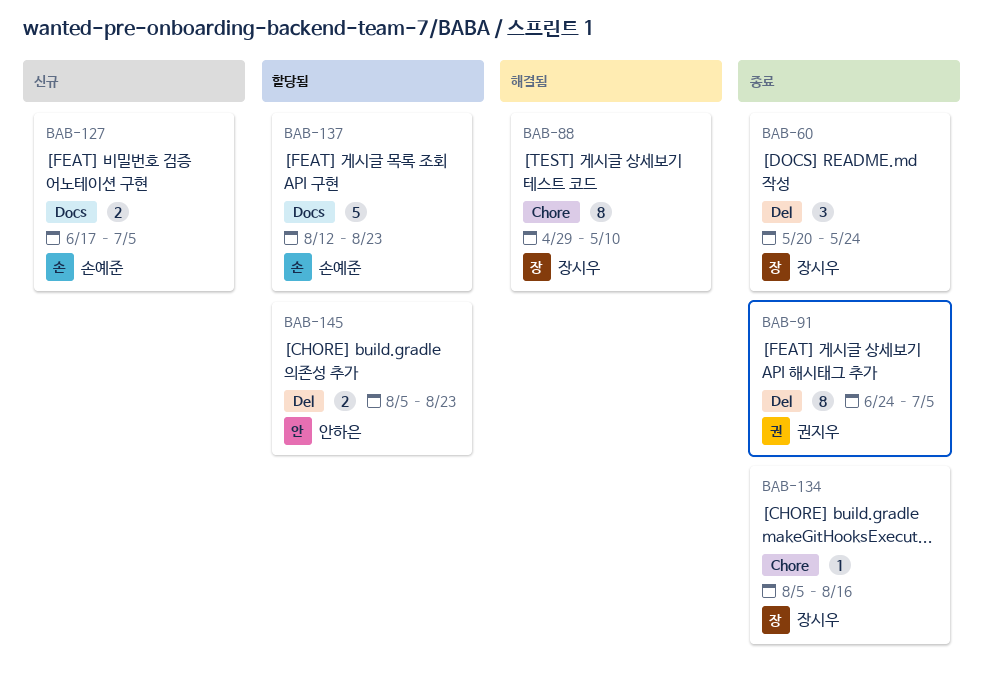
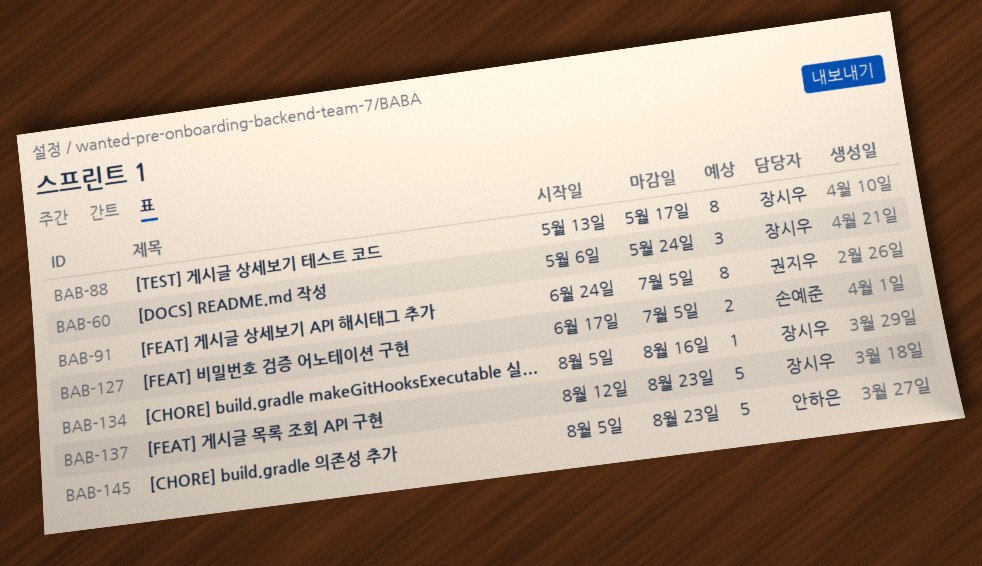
BAB-60, start: May 20 -> May 6
BAB-88, start: Apr 29 -> May 13
BAB-88, due: May 10 -> May 17
BAB-137, owner: 손예준 -> 장시우
BAB-145, estimate: 2 -> 5

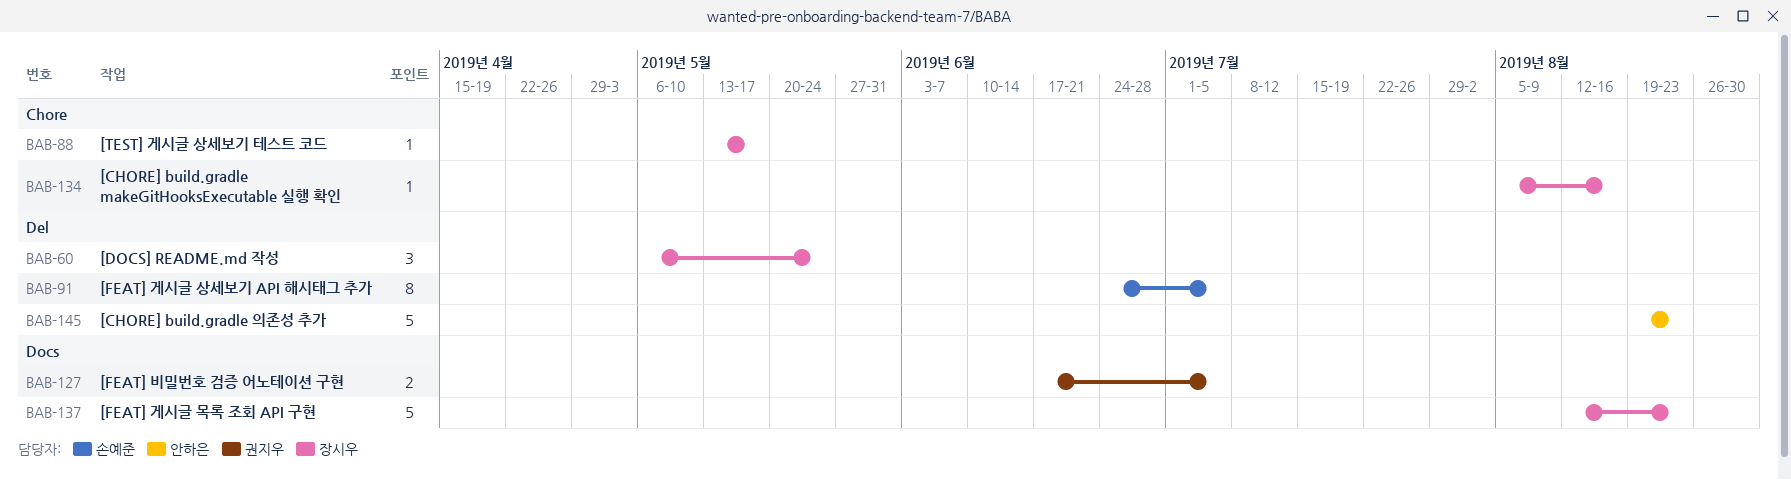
BAB-88, estimate: 8 -> 1
BAB-91, owner: 권지우 -> 손예준
BAB-127, owner: 손예준 -> 권지우
BAB-145, start: Aug 5 -> Aug 19

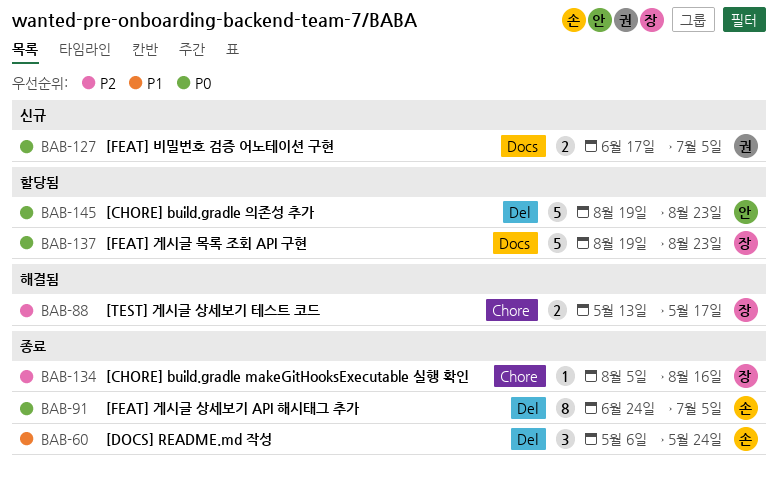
BAB-60, owner: 장시우 -> 손예준
BAB-88, estimate: 1 -> 2
BAB-137, start: Aug 12 -> Aug 19

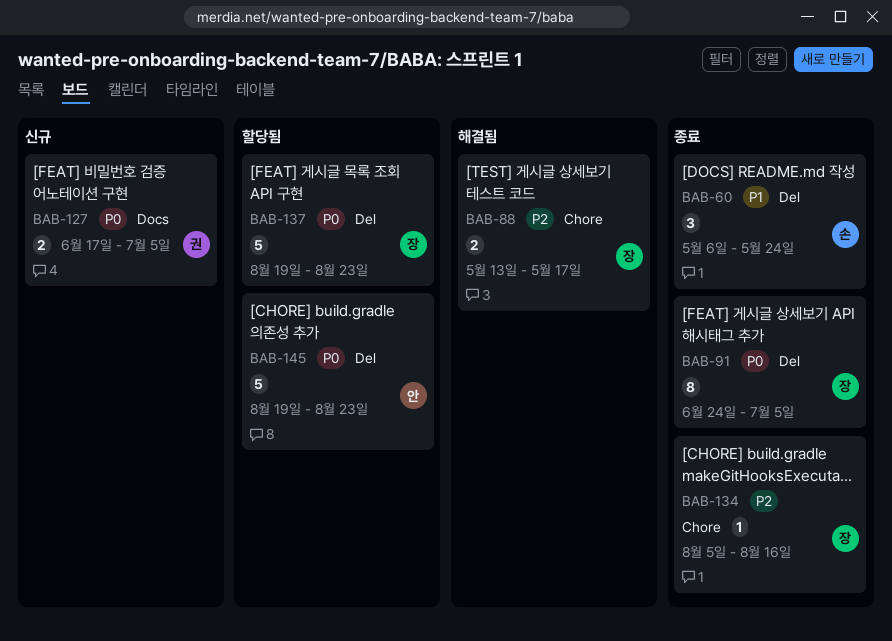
BAB-91, owner: 손 -> 장
BAB-137, label: Docs -> Del

